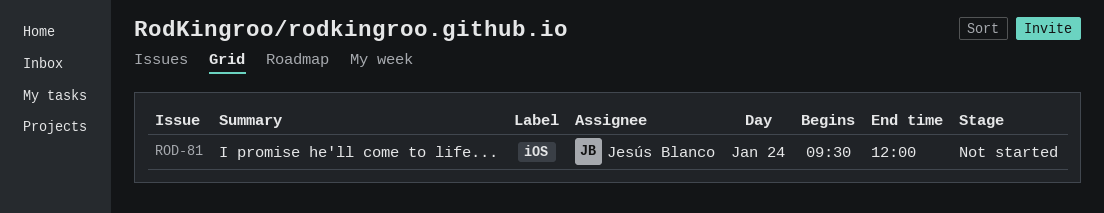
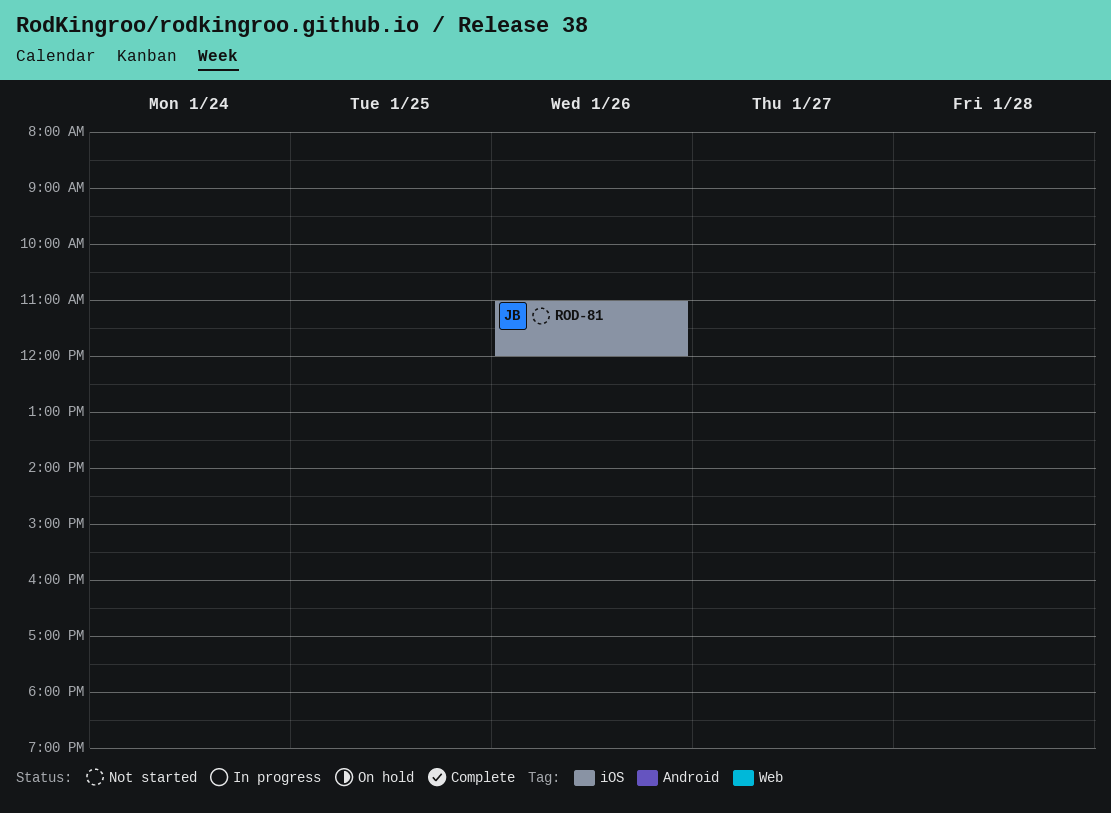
ROD-81, day: Jan 24 -> Jan 26
ROD-81, begins: 09:30 -> 11:00

